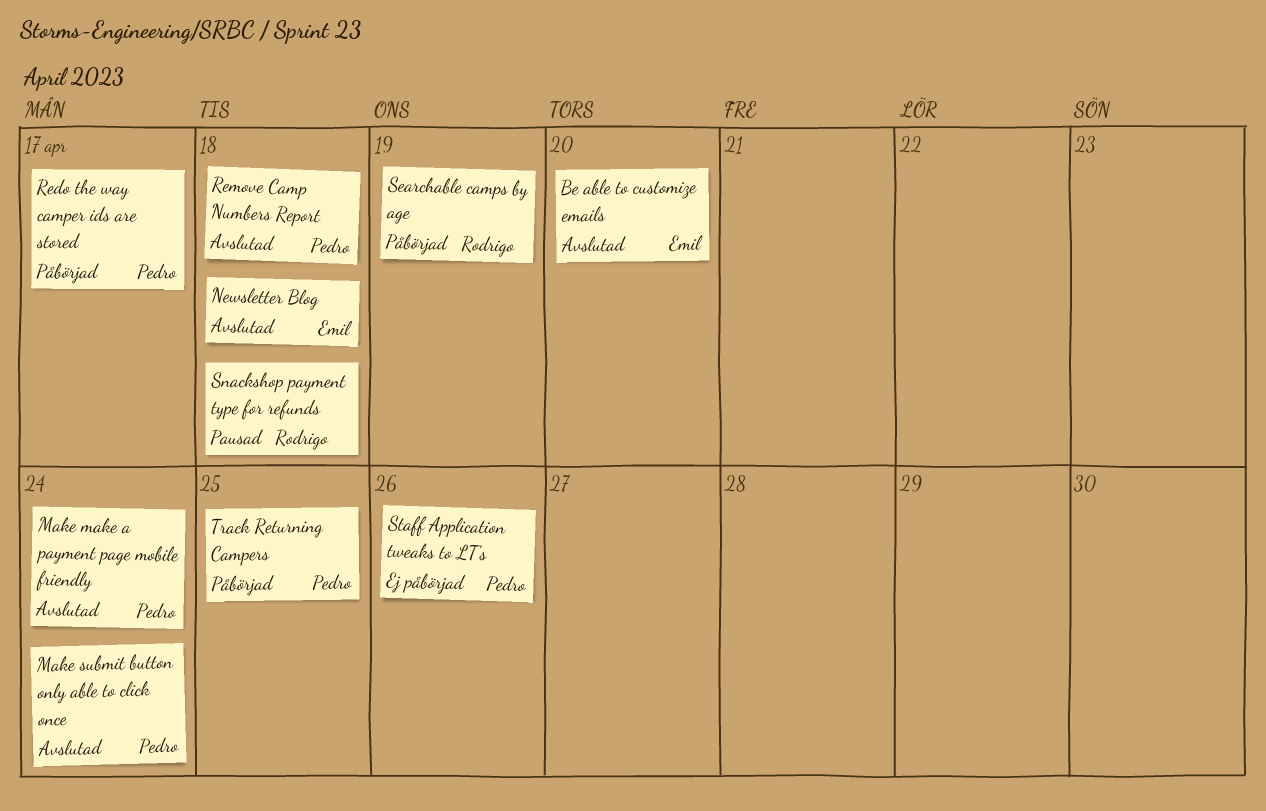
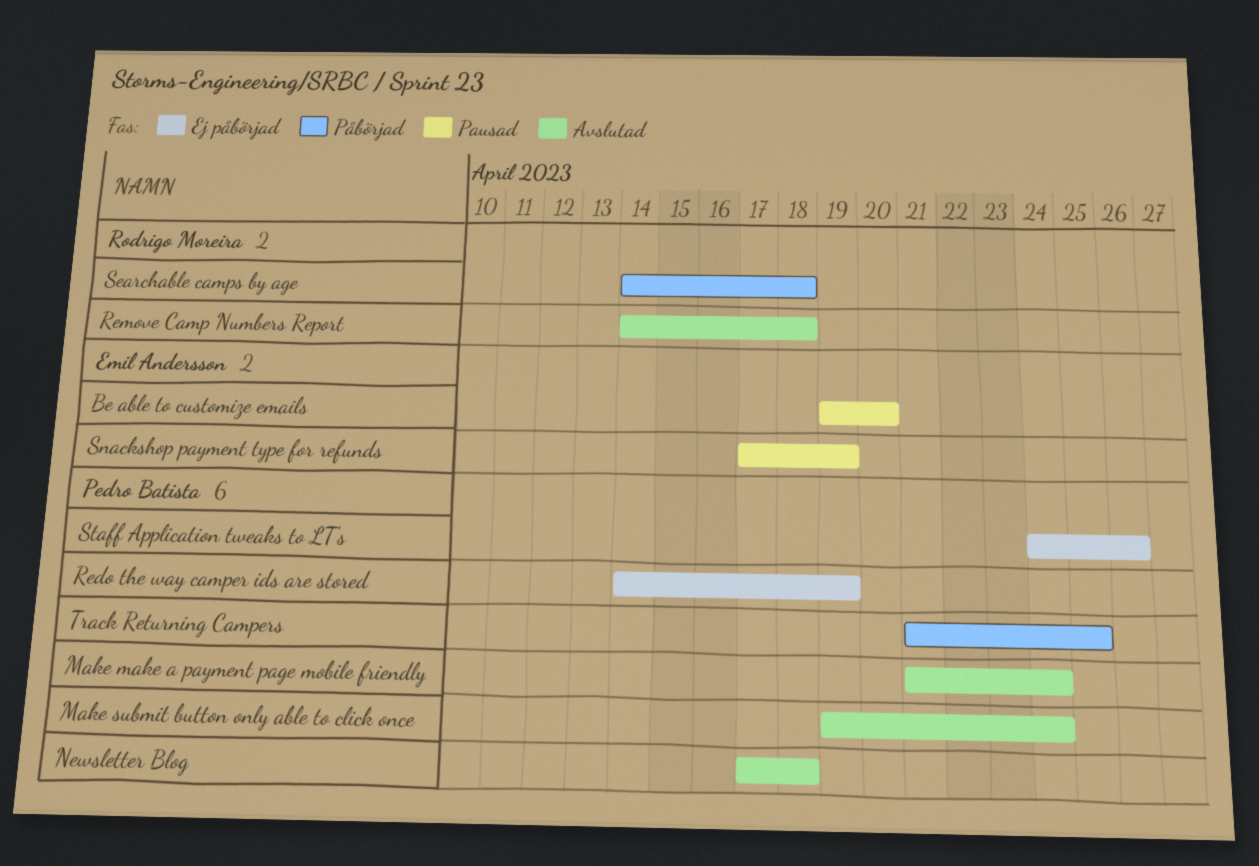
Be able to customize emails, status: Avslutad -> Pausad
Newsletter Blog, owner: Emil Andersson -> Pedro Batista
Redo the way camper ids are stored, status: Påbörjad -> Ej påbörjad
Redo the way camper ids are stored, due: Apr 17 -> Apr 19
Remove Camp Numbers Report, owner: Pedro Batista -> Rodrigo Moreira
Searchable camps by age, due: Apr 19 -> Apr 18
Snackshop payment type for refunds, owner: Rodrigo Moreira -> Emil Andersson
Snackshop payment type for refunds, due: Apr 18 -> Apr 19

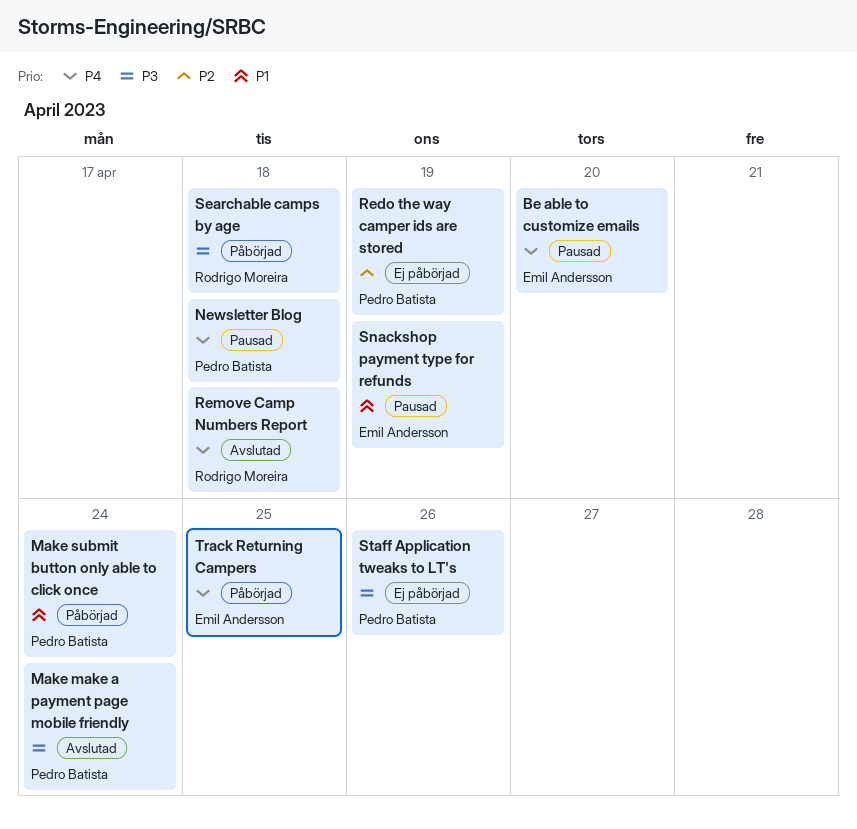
Make submit button only able to click once, status: Avslutad -> Påbörjad
Newsletter Blog, status: Avslutad -> Pausad
Track Returning Campers, owner: Pedro Batista -> Emil Andersson

